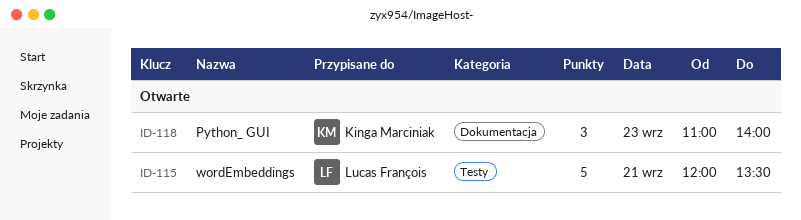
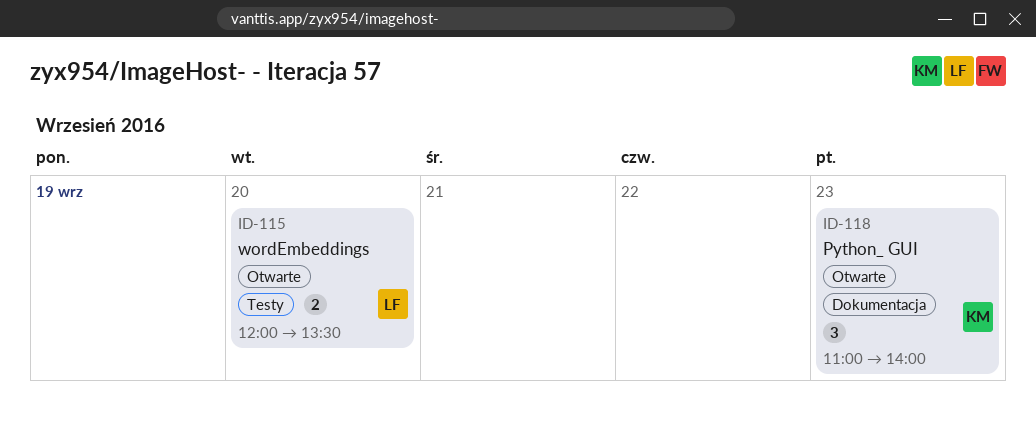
ID-115, estimate: 5 -> 2
ID-115, day: Sep 21 -> Sep 20

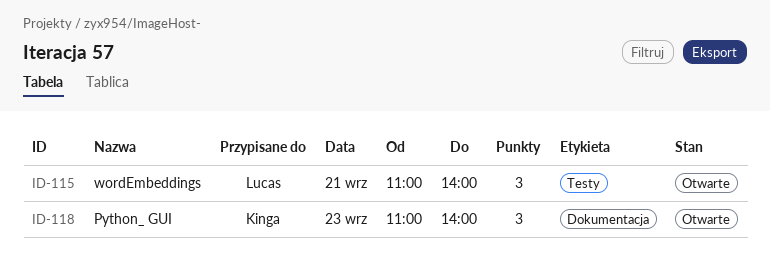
ID-115, estimate: 2 -> 3
ID-115, day: Sep 20 -> Sep 21
ID-115, begins: 12:00 -> 11:00
ID-115, ends: 13:30 -> 14:00

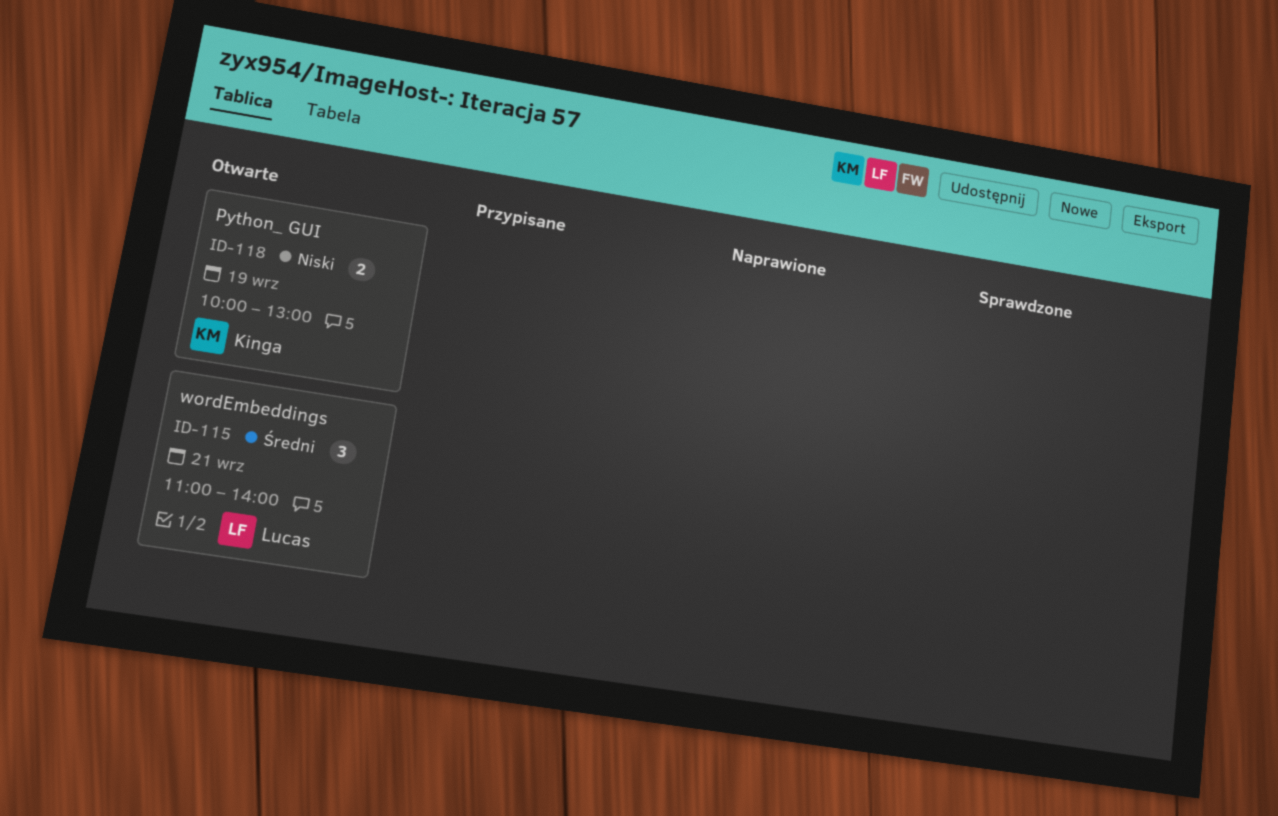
ID-118, estimate: 3 -> 2
ID-118, day: Sep 23 -> Sep 19
ID-118, begins: 11:00 -> 10:00
ID-118, ends: 14:00 -> 13:00

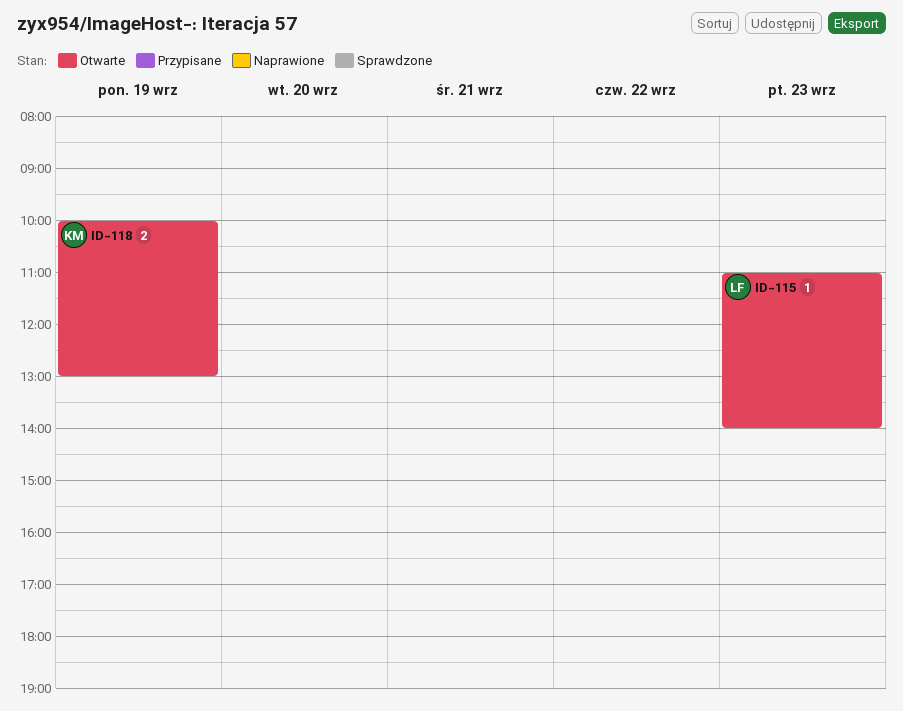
ID-115, estimate: 3 -> 1
ID-115, day: Sep 21 -> Sep 23

